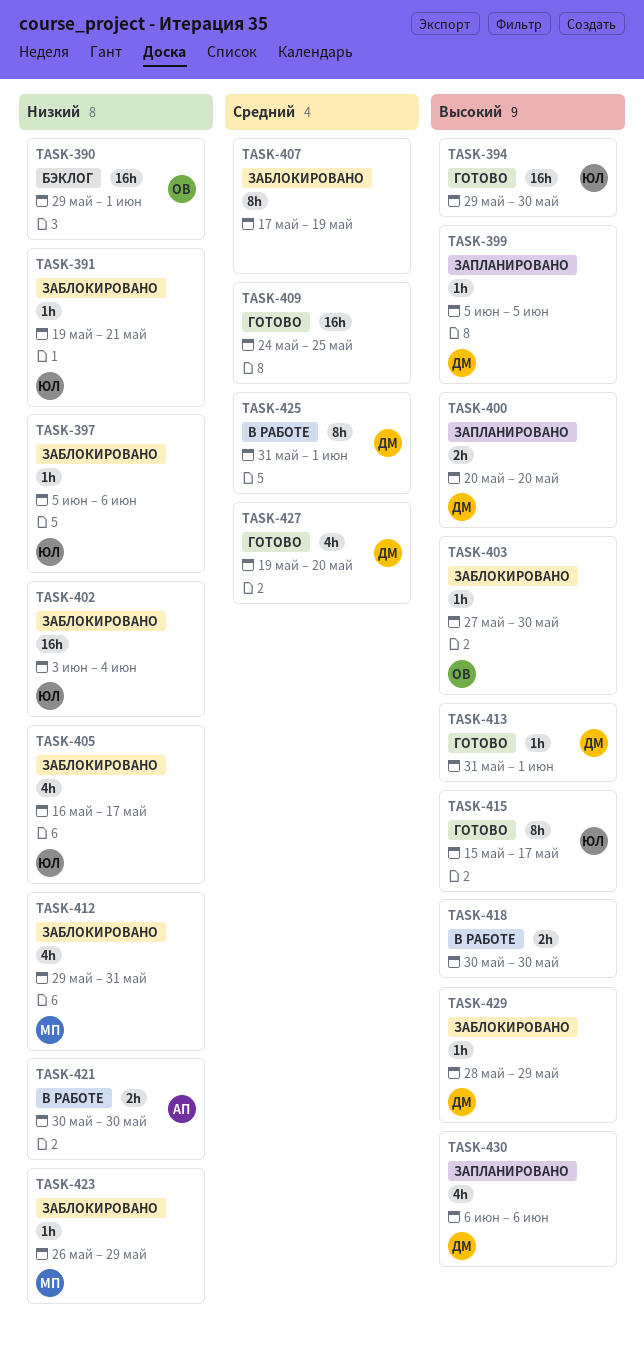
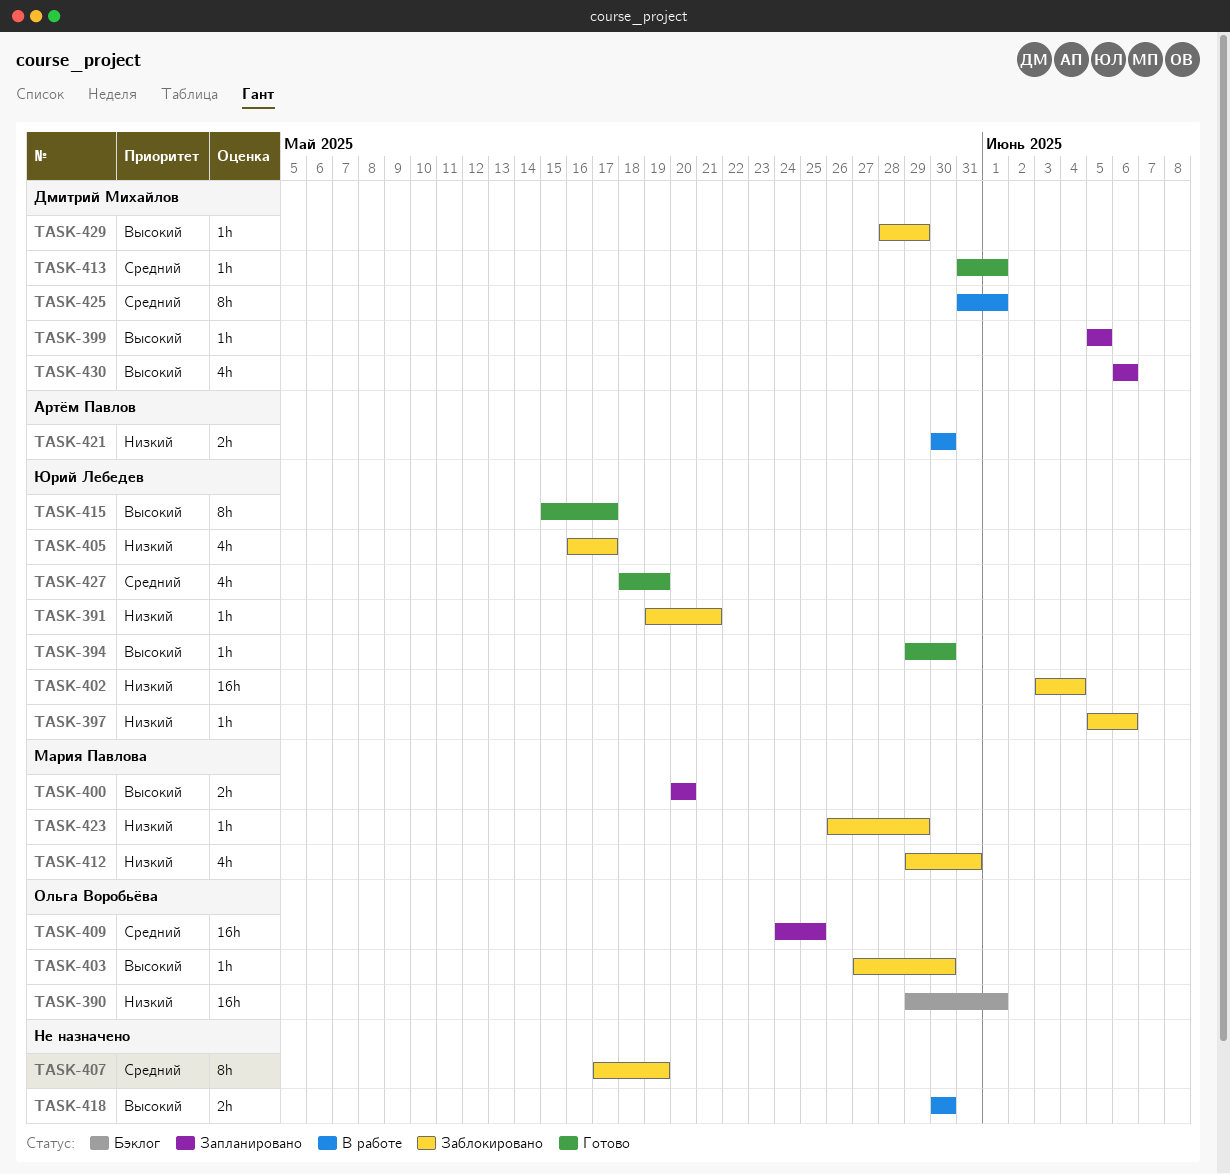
TASK-394, estimate: 16h -> 1h
TASK-400, owner: Дмитрий Михайлов -> Мария Павлова
TASK-409, status: Готово -> Запланировано
TASK-409, owner: none -> Ольга Воробьёва
TASK-413, priority: Высокий -> Средний
TASK-427, owner: Дмитрий Михайлов -> Юрий Лебедев
TASK-427, start: May 19 -> May 18
TASK-427, due: May 20 -> May 19

